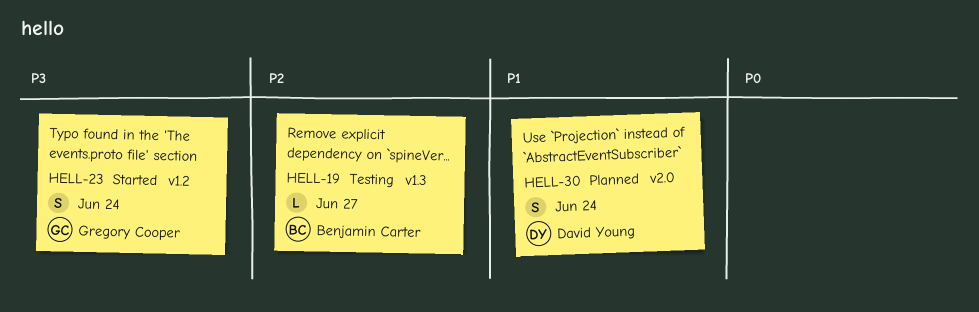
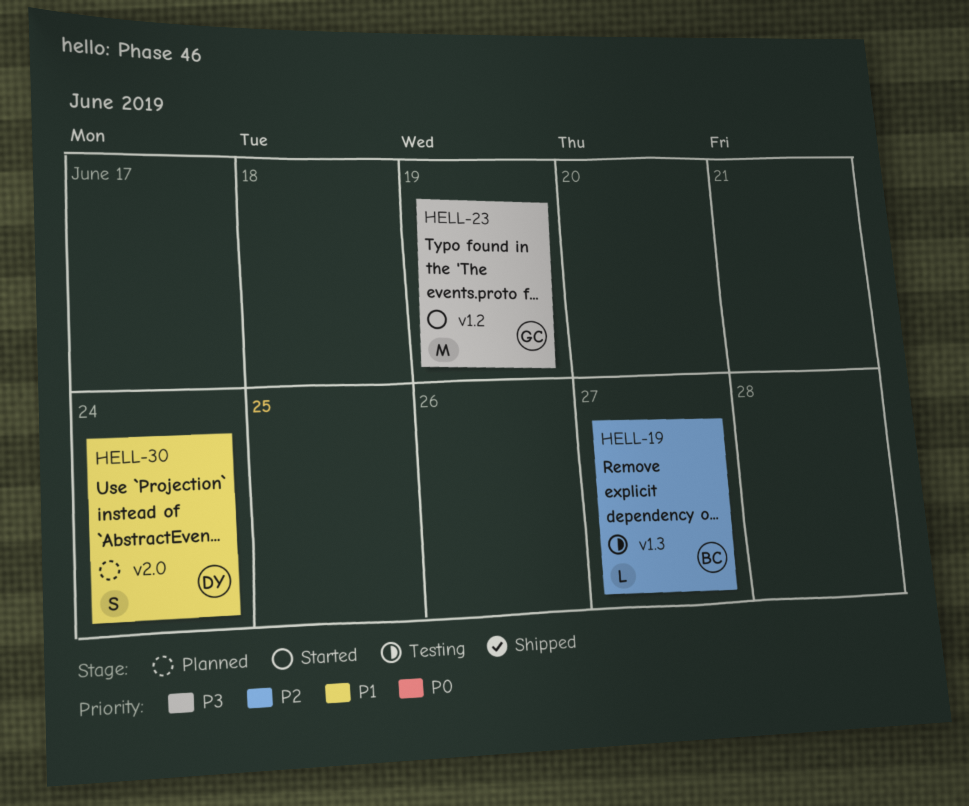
HELL-23, estimate: S -> M
HELL-23, due: Jun 24 -> Jun 19

